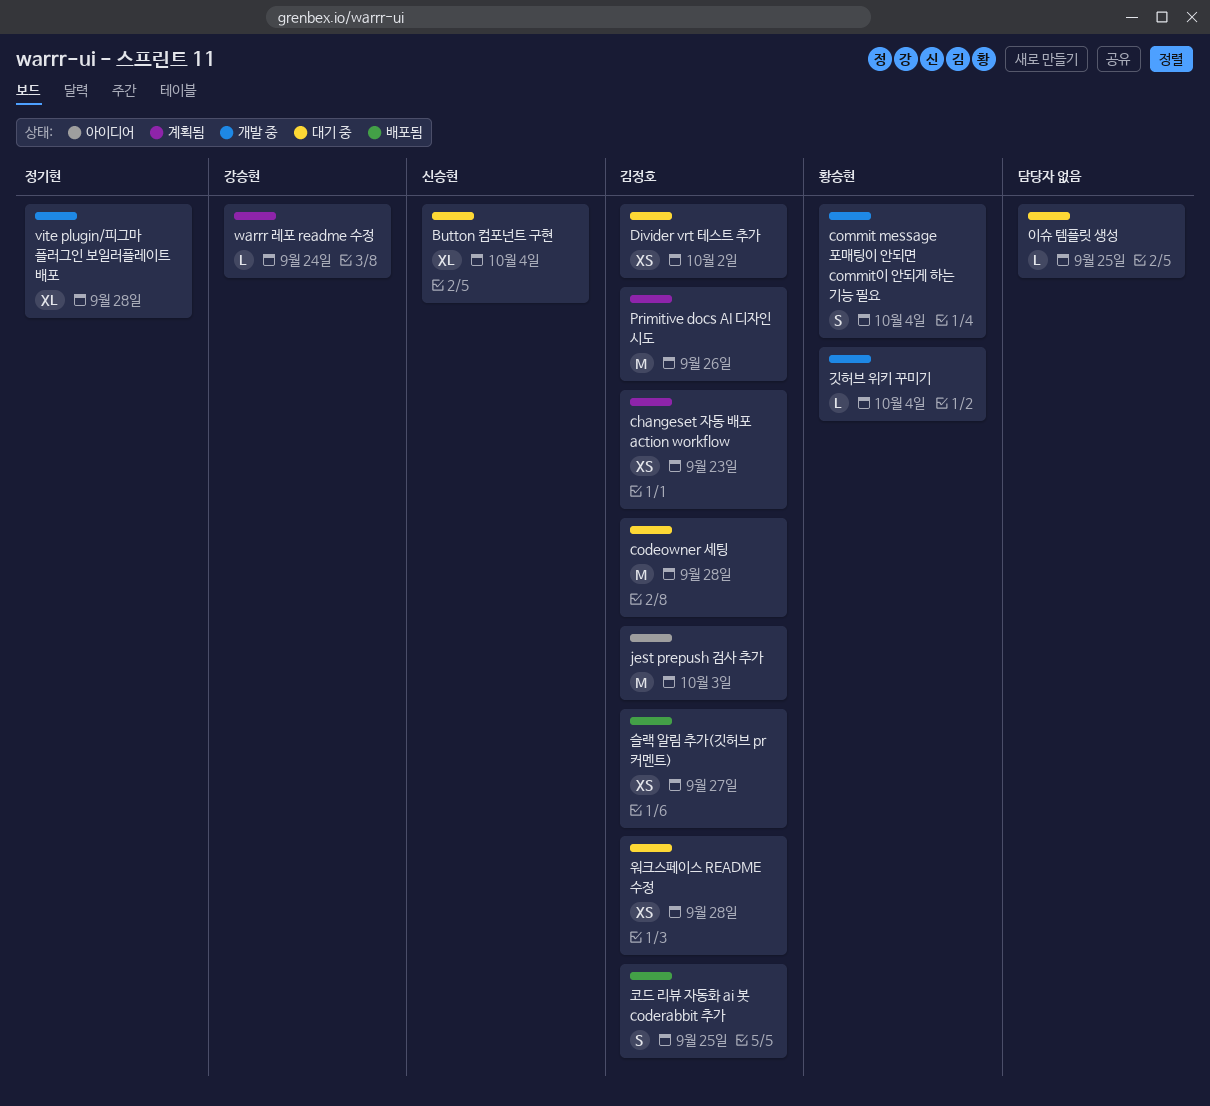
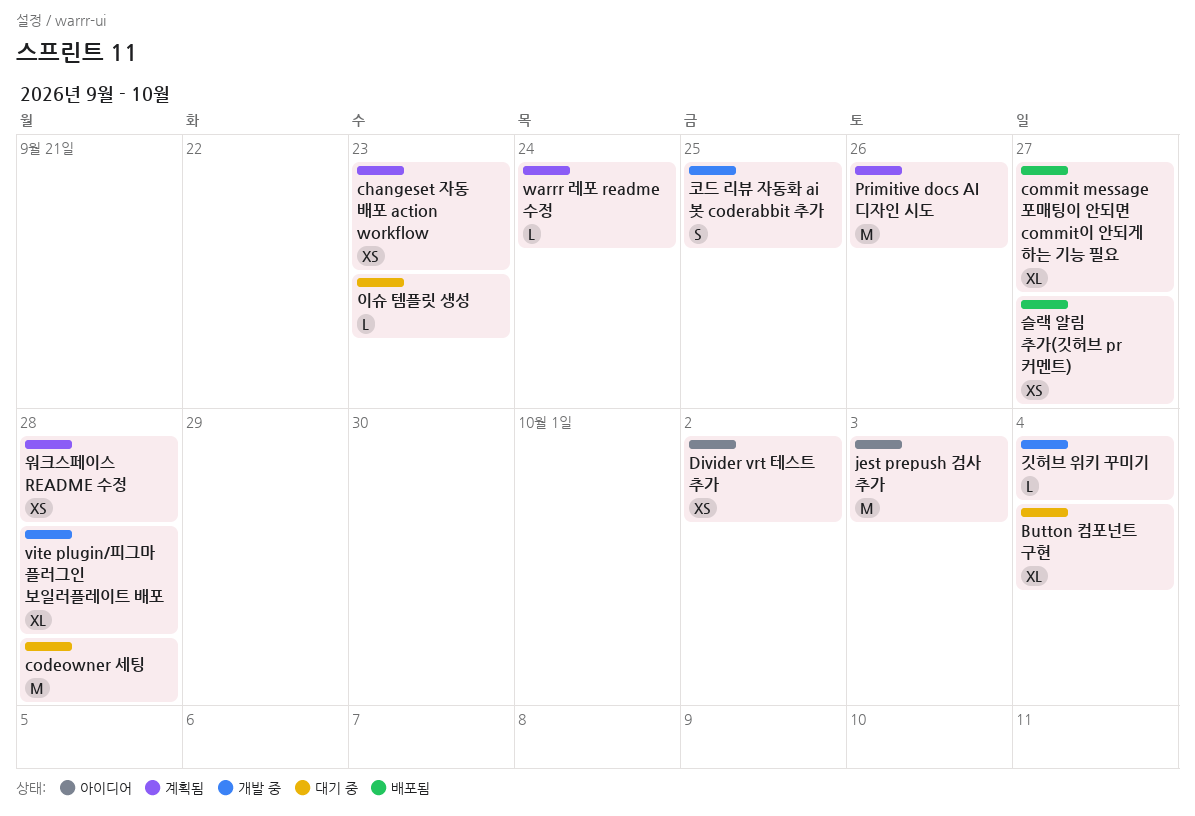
commit message 포매팅이 안되면 commit이 안되게 하는 기능 필요, status: 개발 중 -> 배포됨
commit message 포매팅이 안되면 commit이 안되게 하는 기능 필요, estimate: S -> XL
commit message 포매팅이 안되면 commit이 안되게 하는 기능 필요, due: Oct 4 -> Sep 27
Divider vrt 테스트 추가, status: 대기 중 -> 아이디어
워크스페이스 README 수정, status: 대기 중 -> 계획됨
이슈 템플릿 생성, due: Sep 25 -> Sep 23
코드 리뷰 자동화 ai 봇 coderabbit 추가, status: 배포됨 -> 개발 중

